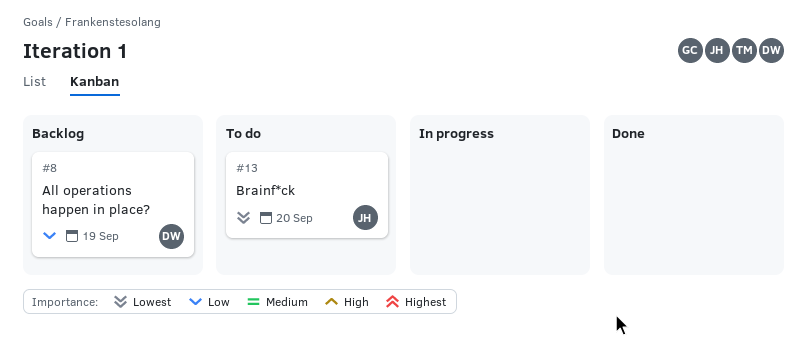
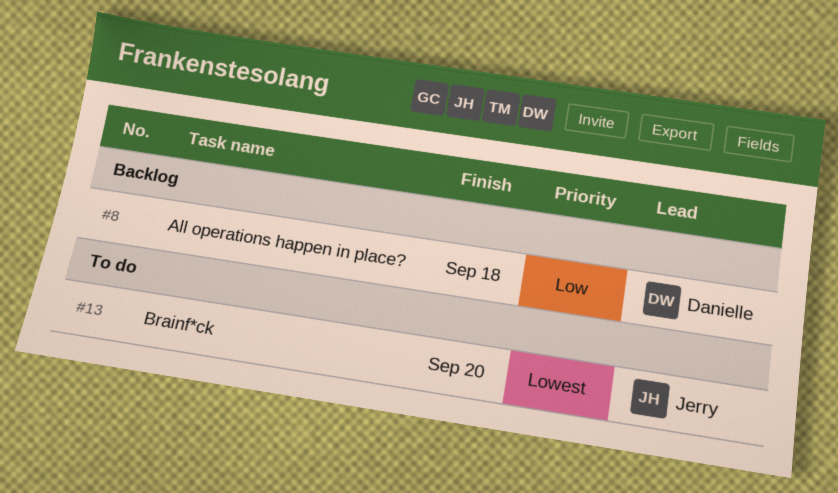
#8, due: Sep 19 -> Sep 18

